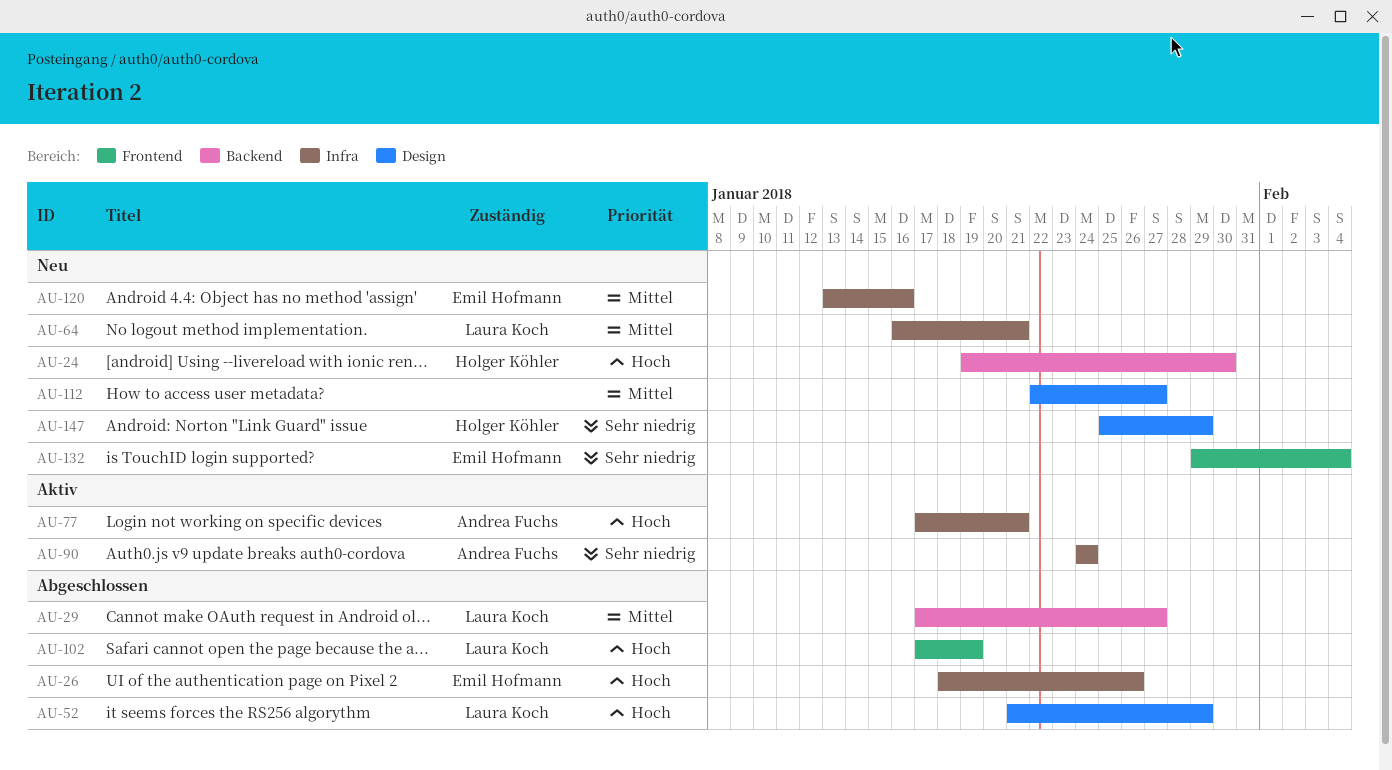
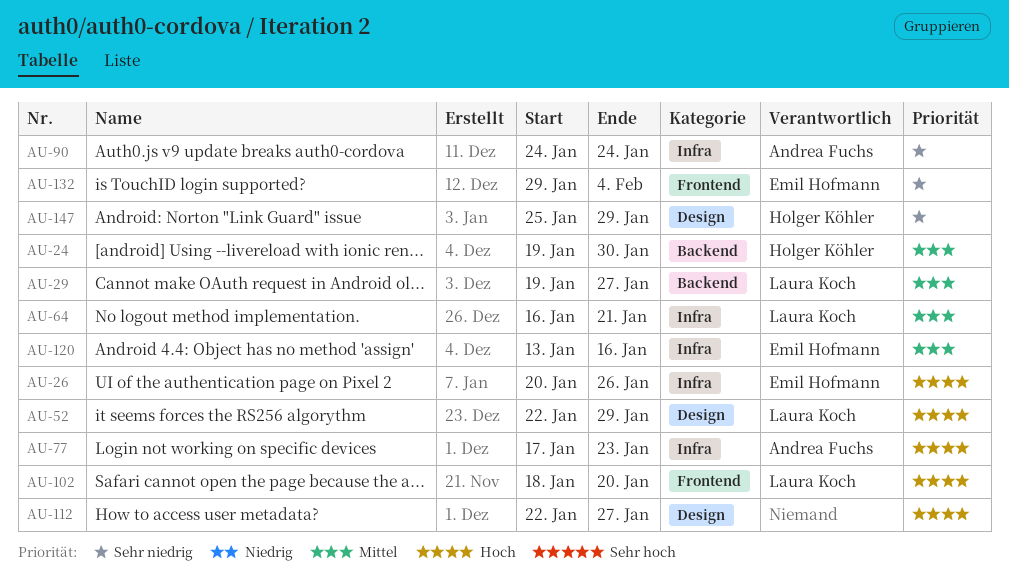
AU-24, priority: Hoch -> Mittel
AU-26, start: Jan 18 -> Jan 20
AU-29, start: Jan 17 -> Jan 19
AU-52, start: Jan 21 -> Jan 22
AU-77, due: Jan 21 -> Jan 23
AU-102, start: Jan 17 -> Jan 18
AU-102, due: Jan 19 -> Jan 20
AU-112, priority: Mittel -> Hoch

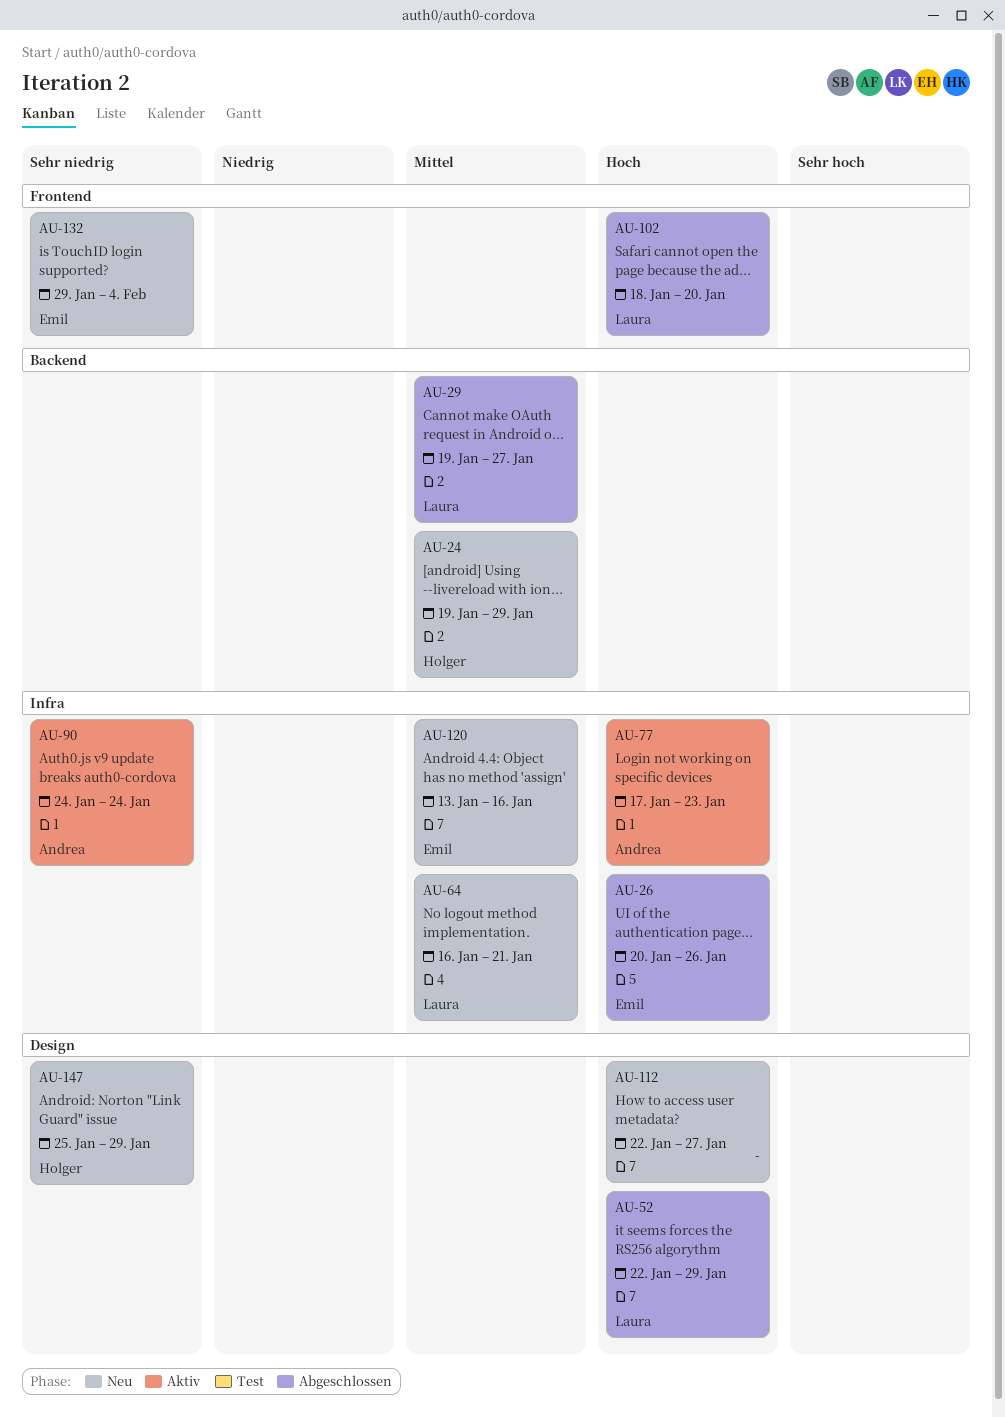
AU-24, due: Jan 30 -> Jan 29

